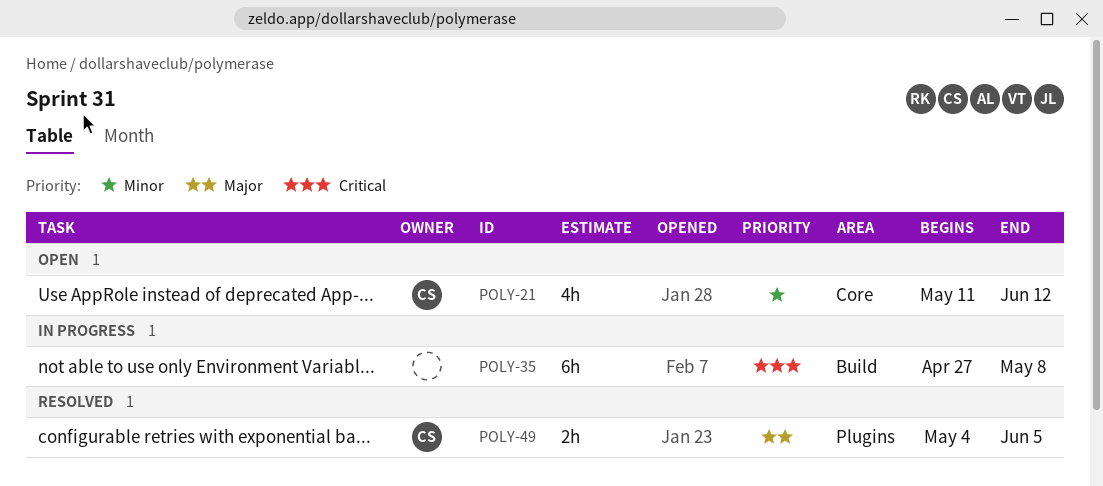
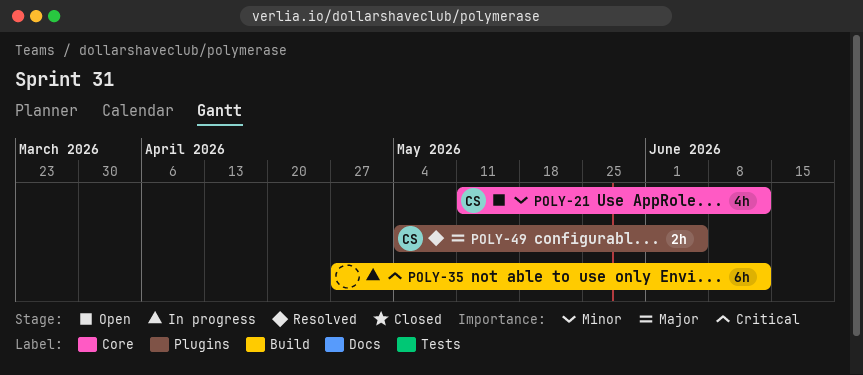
POLY-35, due: May 8 -> Jun 12

